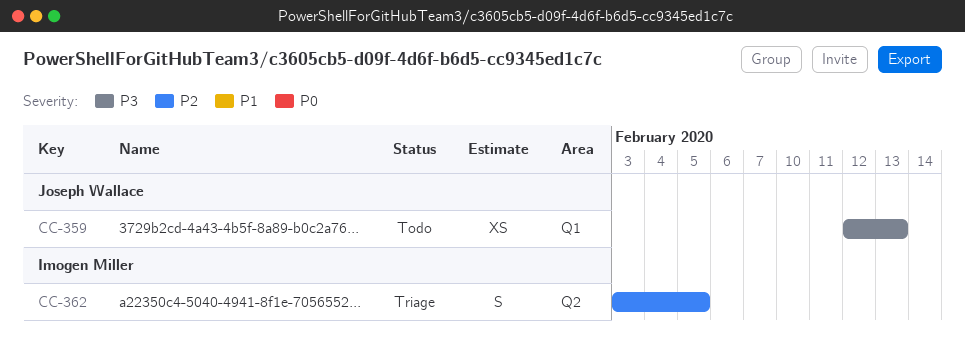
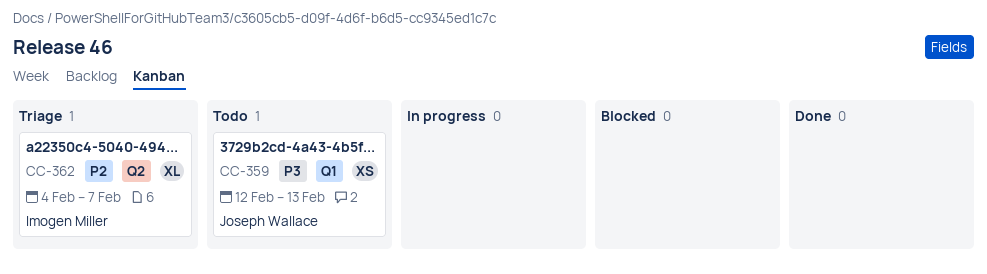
CC-362, estimate: S -> XL
CC-362, start: Feb 3 -> Feb 4
CC-362, due: Feb 5 -> Feb 7

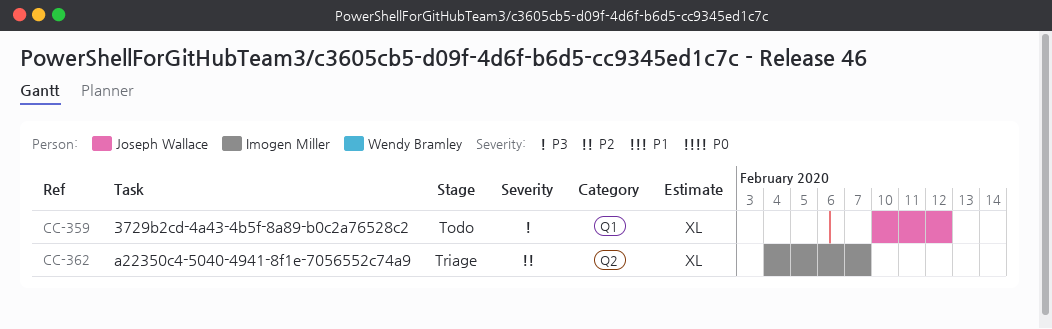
CC-359, estimate: XS -> XL
CC-359, start: Feb 12 -> Feb 10
CC-359, due: Feb 13 -> Feb 12

